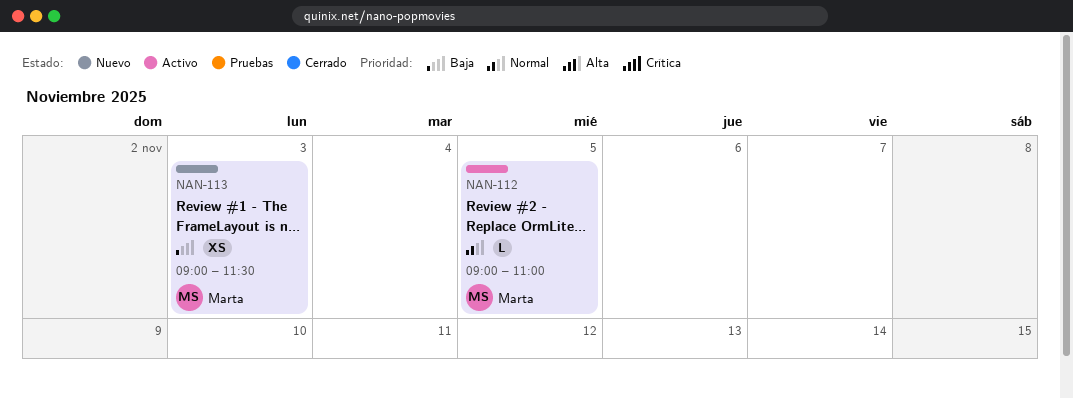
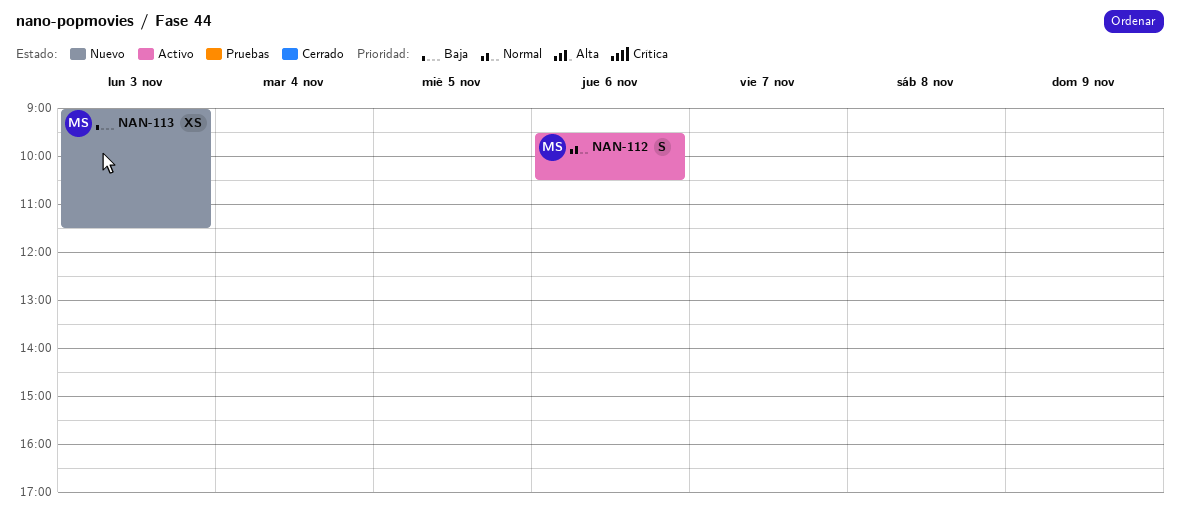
NAN-112, estimate: L -> S
NAN-112, day: Nov 5 -> Nov 6
NAN-112, begins: 09:00 -> 09:30
NAN-112, ends: 11:00 -> 10:30

